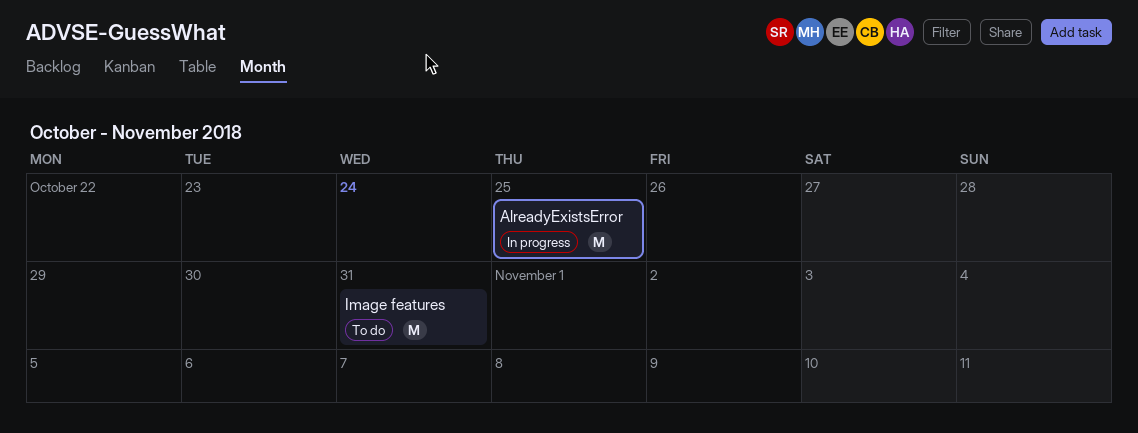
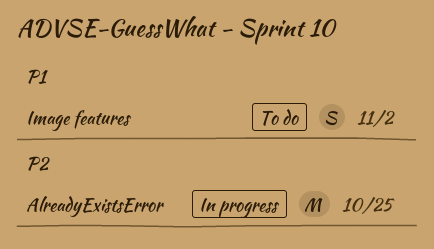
Image features, estimate: M -> S
Image features, due: Oct 31 -> Nov 2

